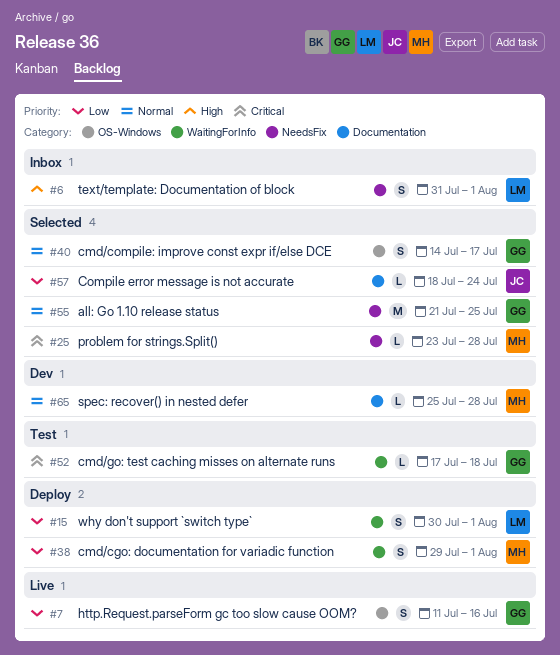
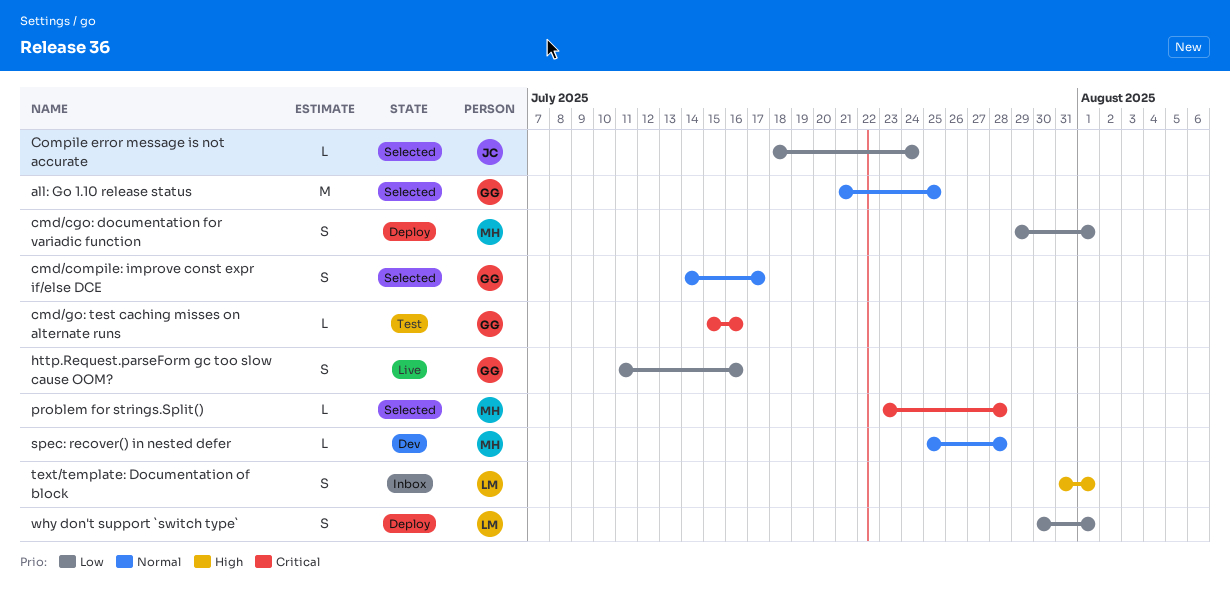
cmd/go: test caching misses on alternate runs, start: Jul 17 -> Jul 15
cmd/go: test caching misses on alternate runs, due: Jul 18 -> Jul 16

